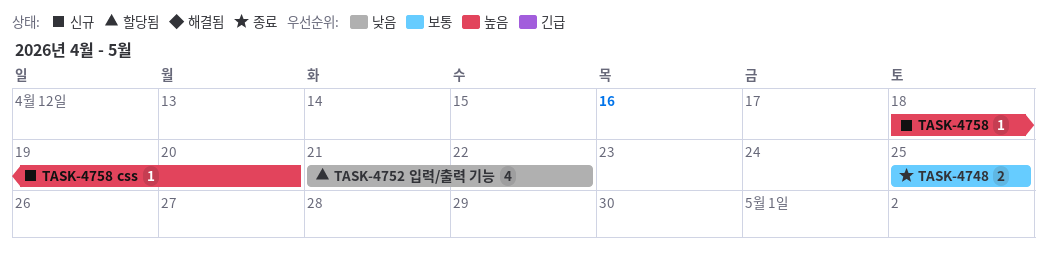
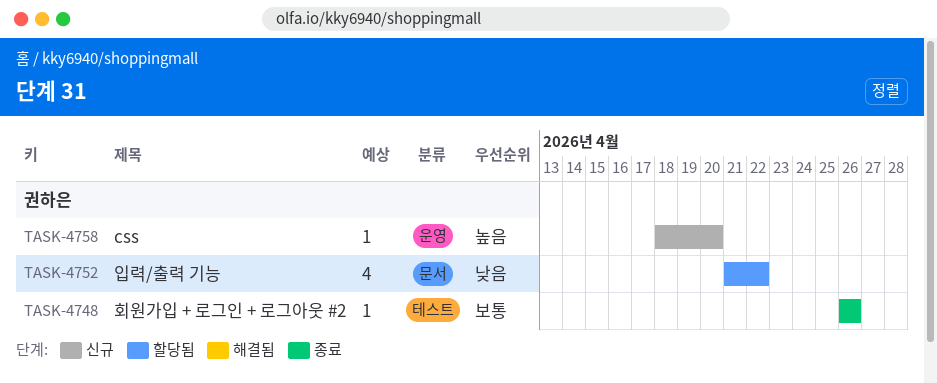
TASK-4748, estimate: 2 -> 1
TASK-4748, start: Apr 25 -> Apr 26
TASK-4748, due: Apr 25 -> Apr 26

